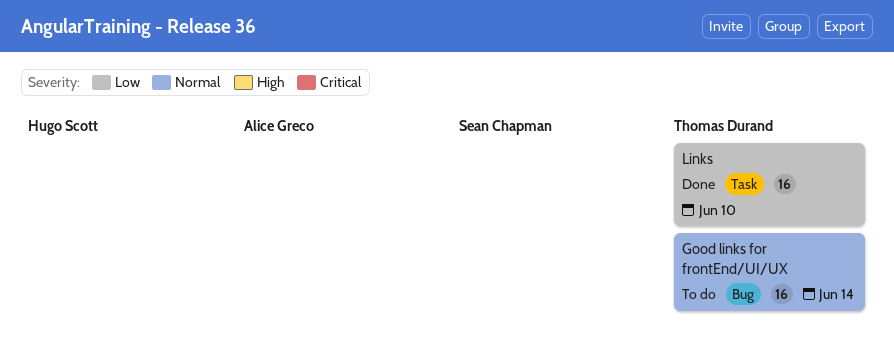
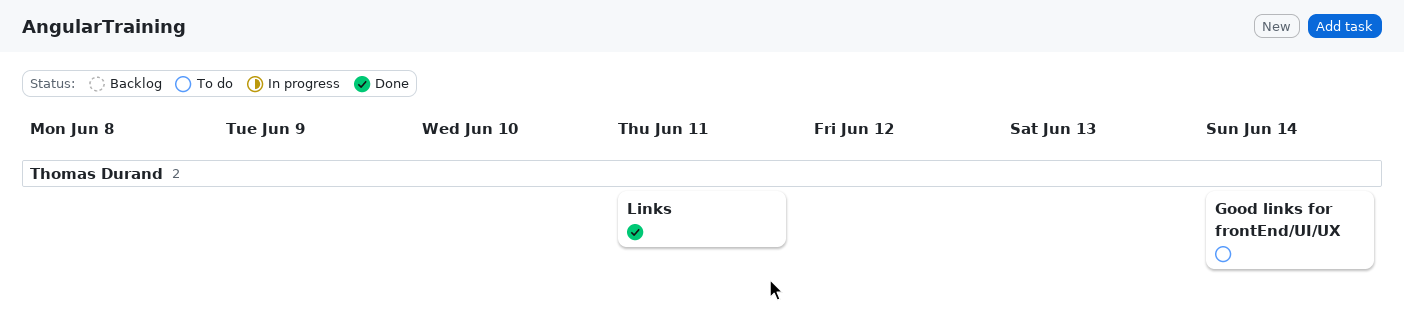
Links, due: Jun 10 -> Jun 11

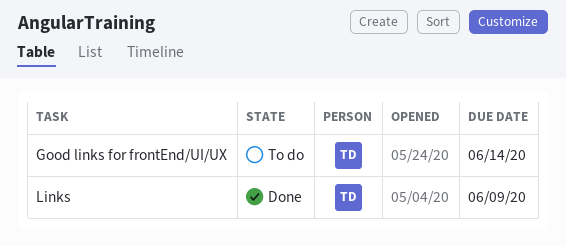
Links, due: Jun 11 -> Jun 9

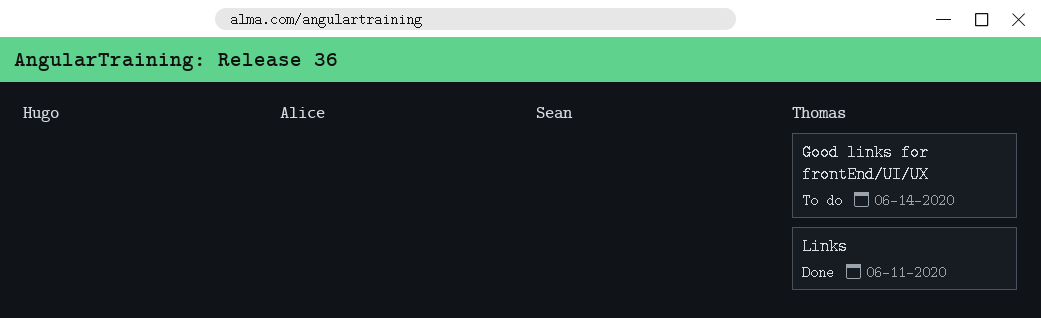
Links, due: Jun 9 -> Jun 11

